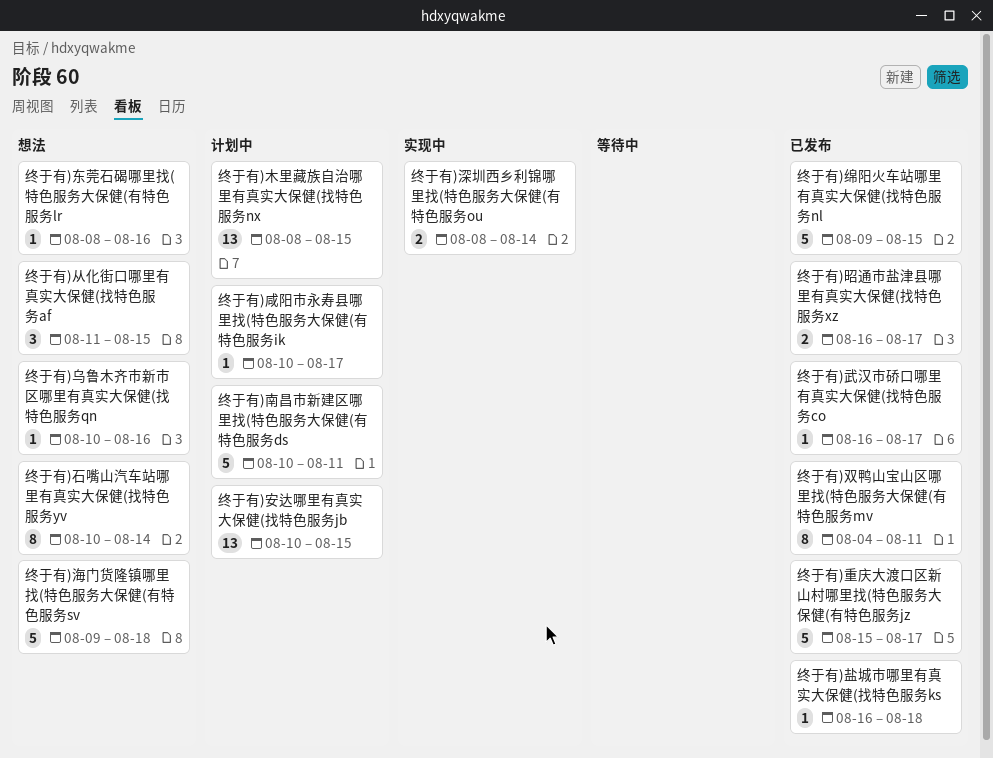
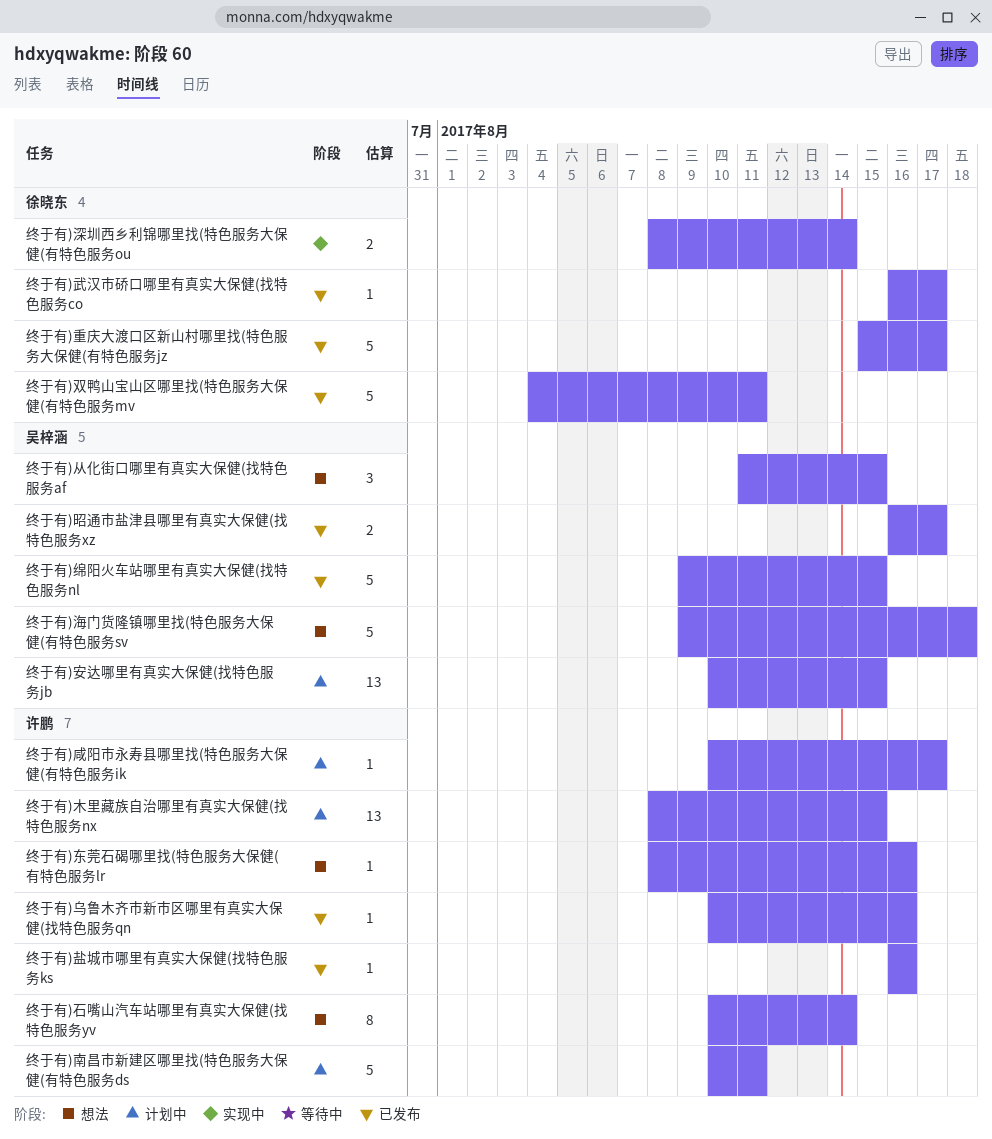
终于有)乌鲁木齐市新市区哪里有真实大保健(找特色服务qn, status: 想法 -> 已发布
终于有)双鸭山宝山区哪里找(特色服务大保健(有特色服务mv, estimate: 8 -> 5
终于有)盐城市哪里有真实大保健(找特色服务ks, due: Aug 18 -> Aug 16

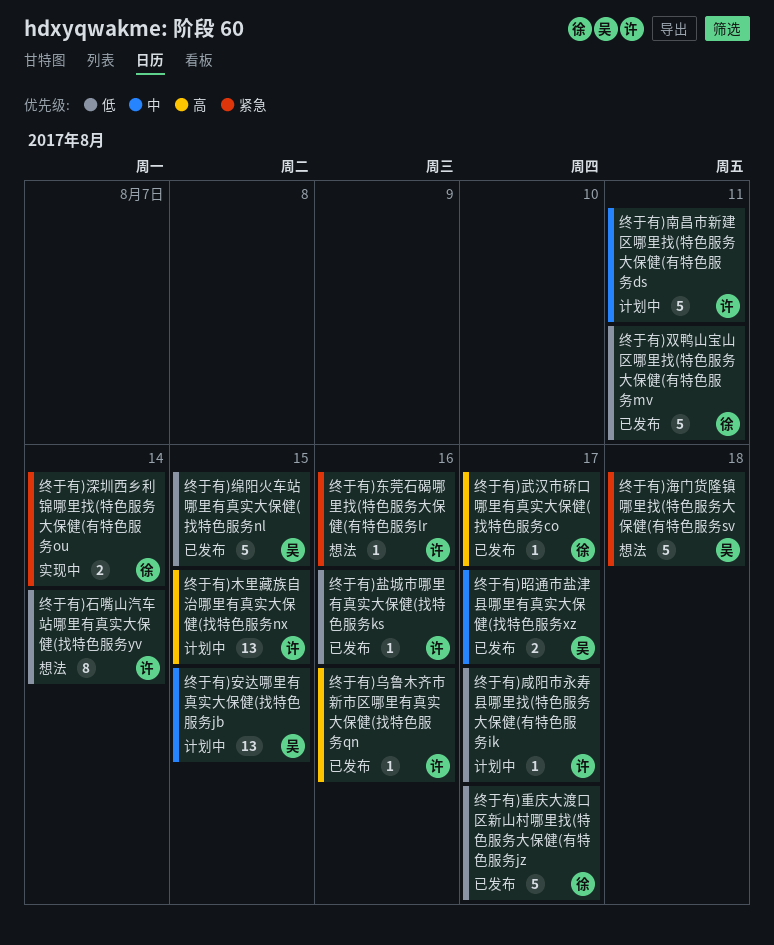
终于有)从化街口哪里有真实大保健(找特色服务af: present -> none

